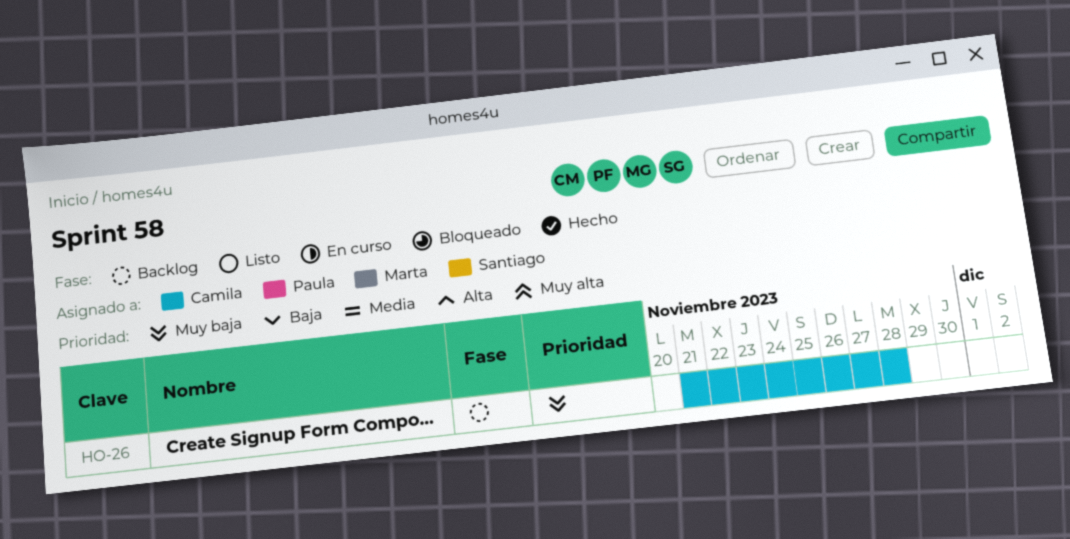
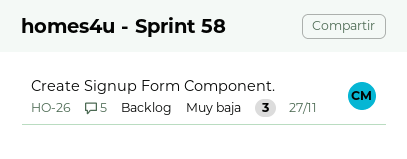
HO-26, due: Nov 28 -> Nov 27

